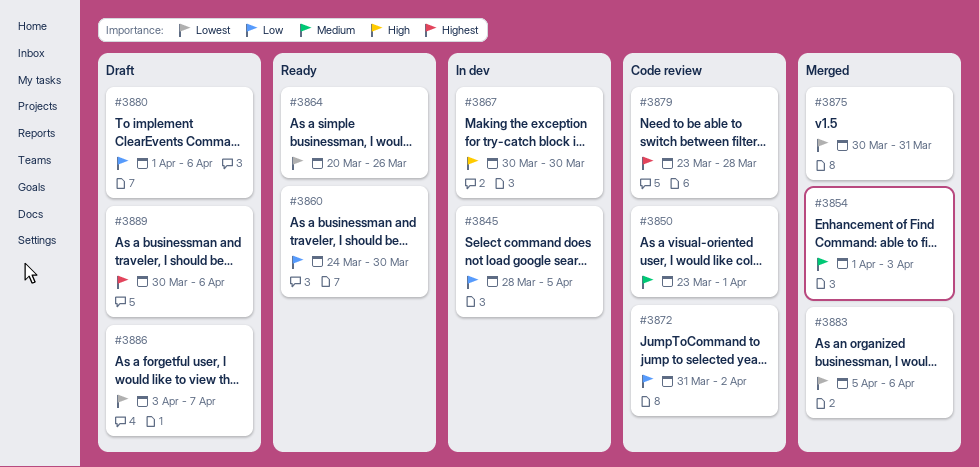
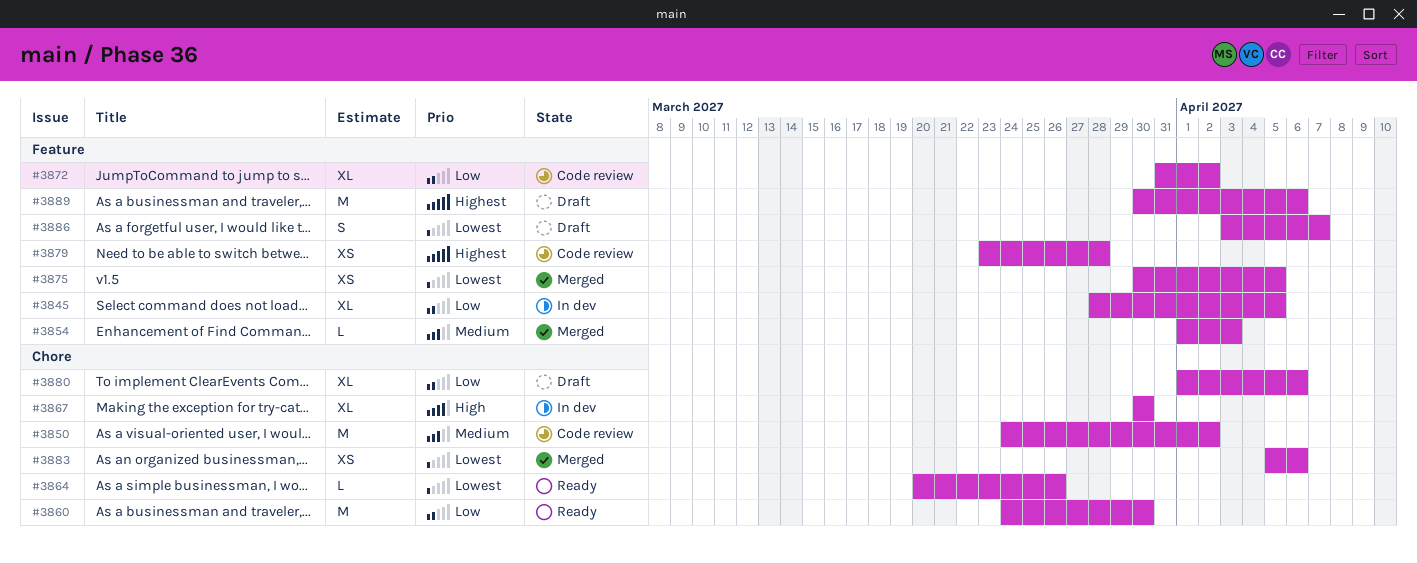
#3850, start: Mar 23 -> Mar 24
#3850, due: Apr 1 -> Apr 2
#3875, due: Mar 31 -> Apr 5

